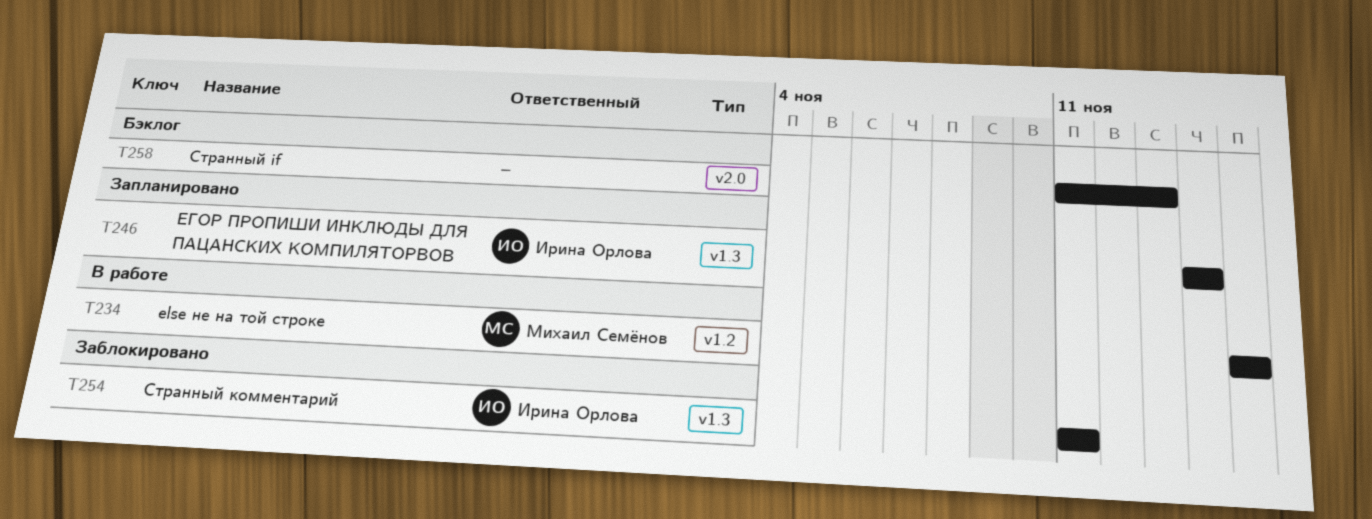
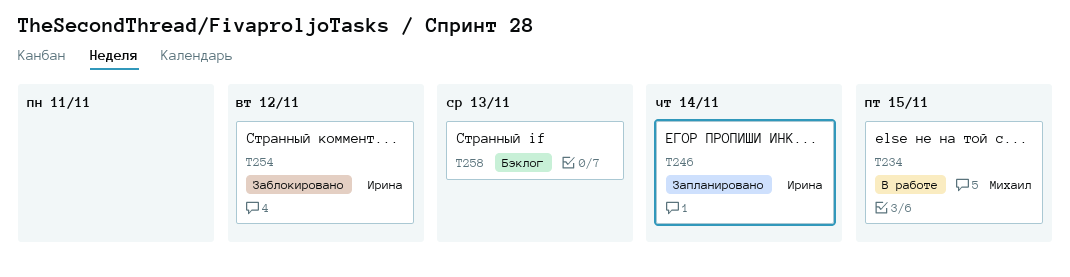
T254, due: Nov 11 -> Nov 12

